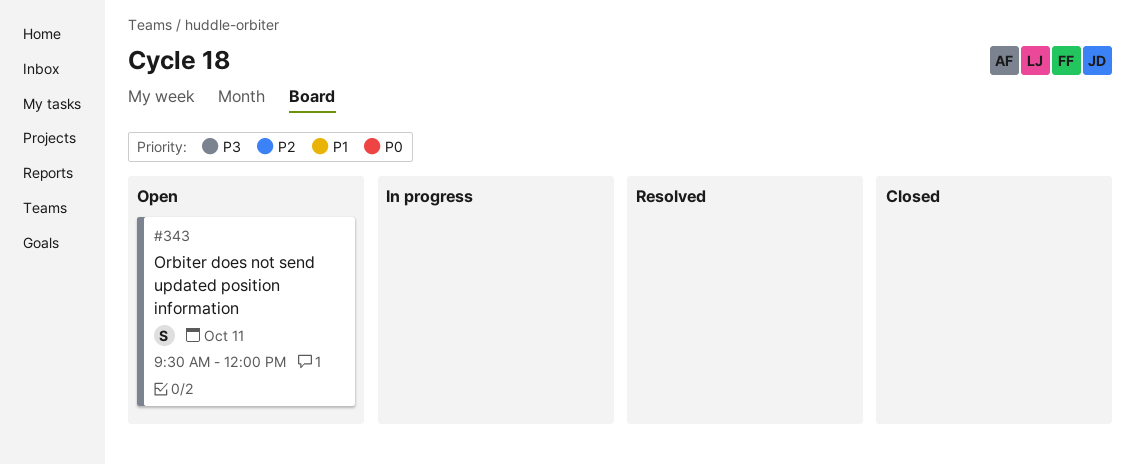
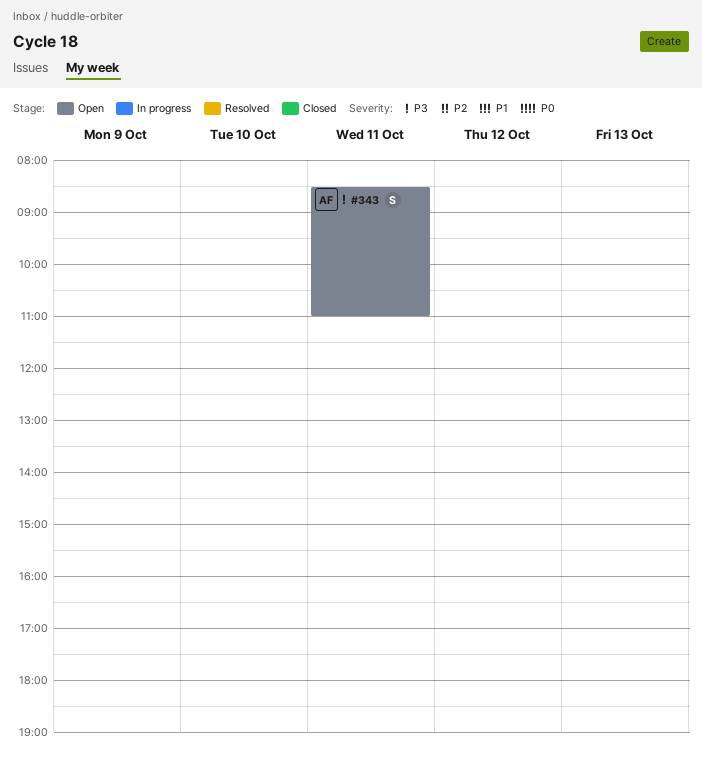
#343, begins: 09:30 -> 08:30
#343, ends: 12:00 -> 11:00

